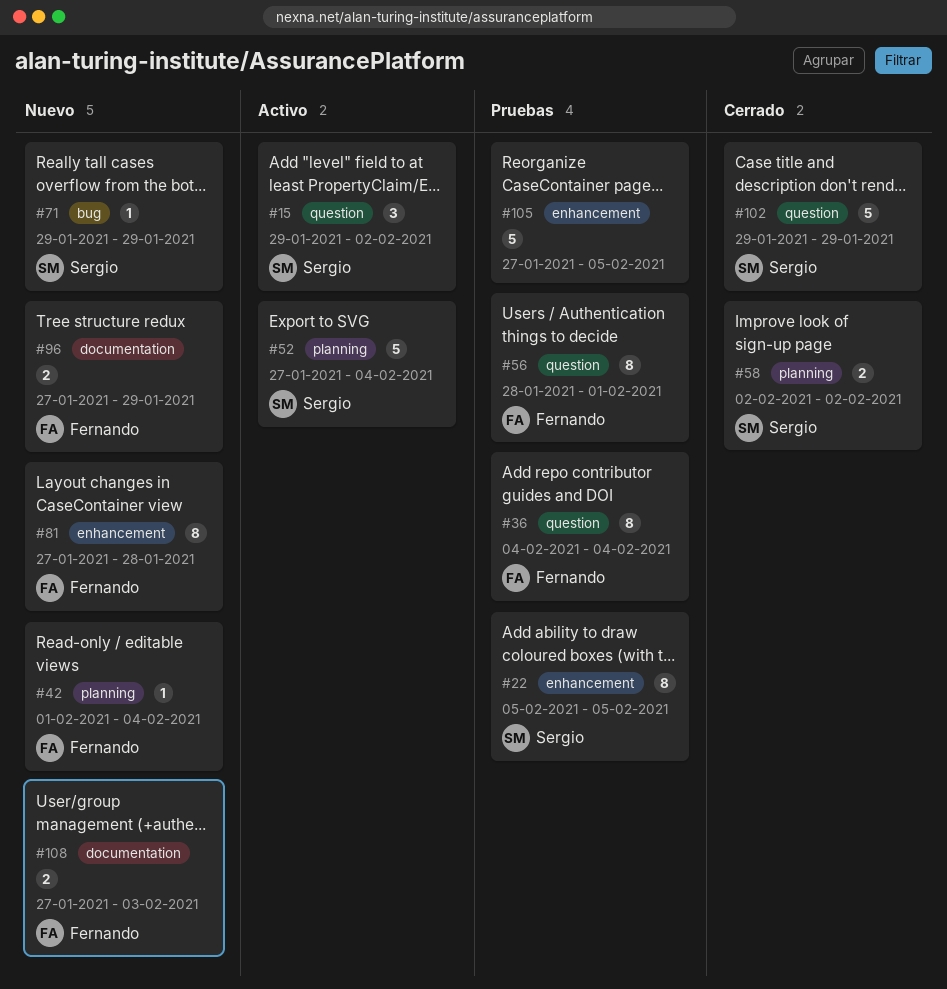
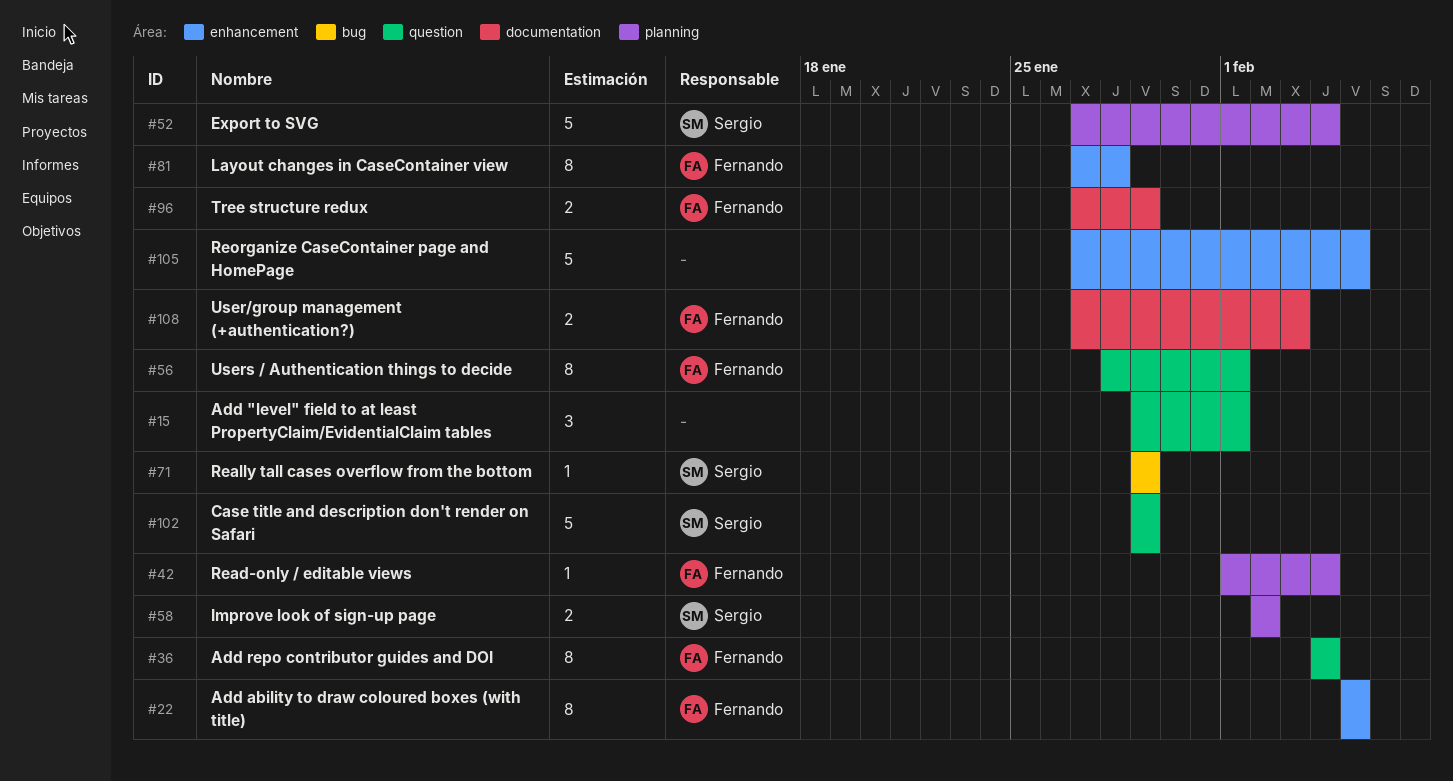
#15, owner: Sergio -> none
#15, due: Feb 2 -> Feb 1
#22, owner: Sergio -> Fernando

